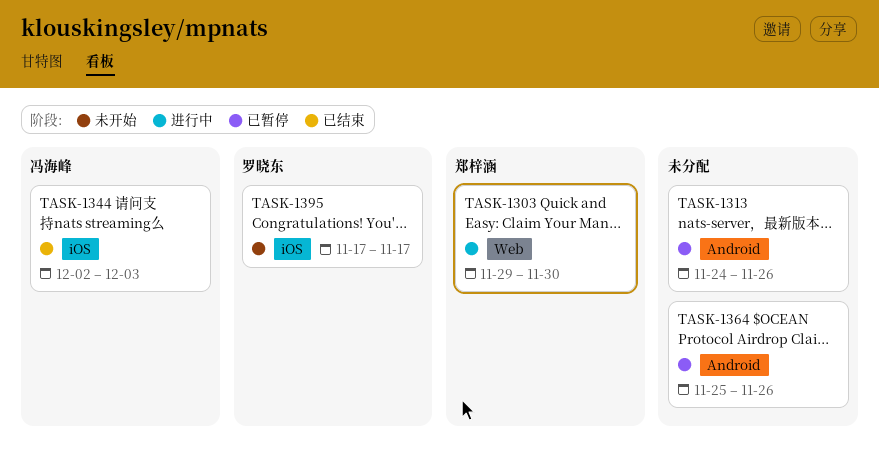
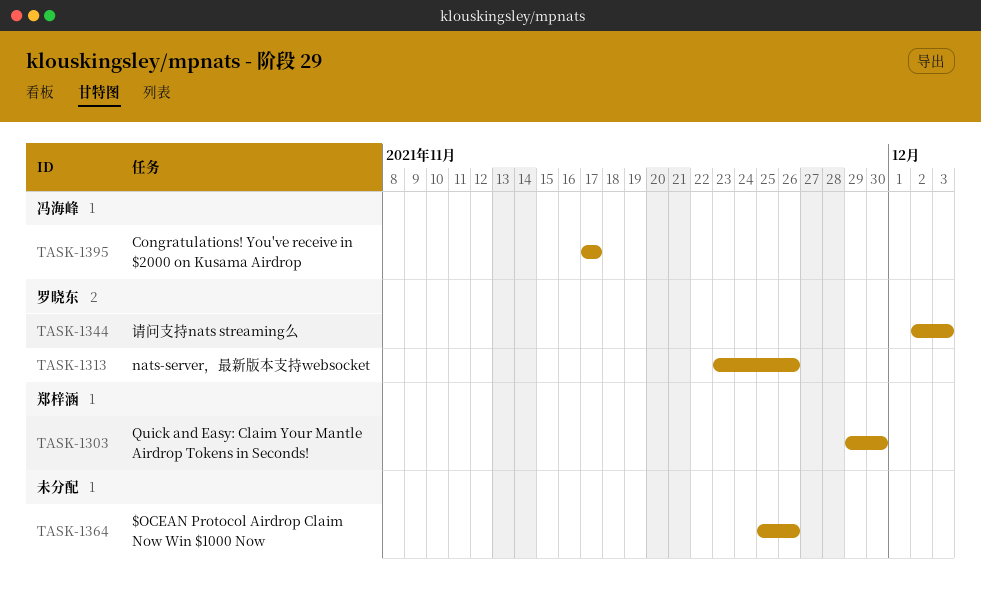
TASK-1313, owner: none -> 罗晓东
TASK-1313, start: Nov 24 -> Nov 23
TASK-1344, owner: 冯海峰 -> 罗晓东
TASK-1395, owner: 罗晓东 -> 冯海峰

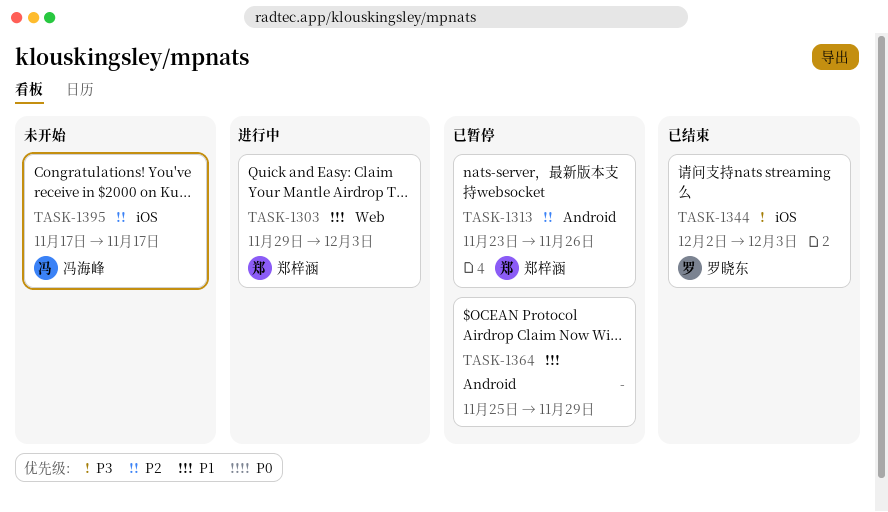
TASK-1303, due: Nov 30 -> Dec 3
TASK-1313, owner: 罗晓东 -> 郑梓涵
TASK-1364, due: Nov 26 -> Nov 29

